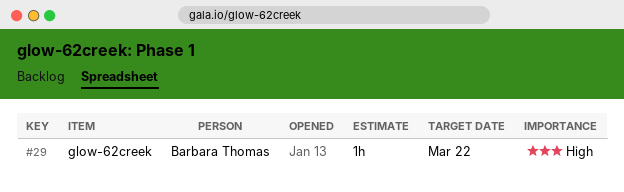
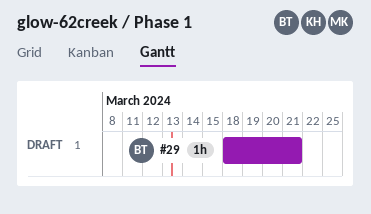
#29, due: Mar 22 -> Mar 21

